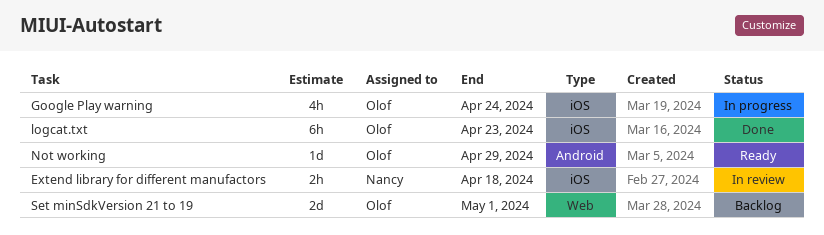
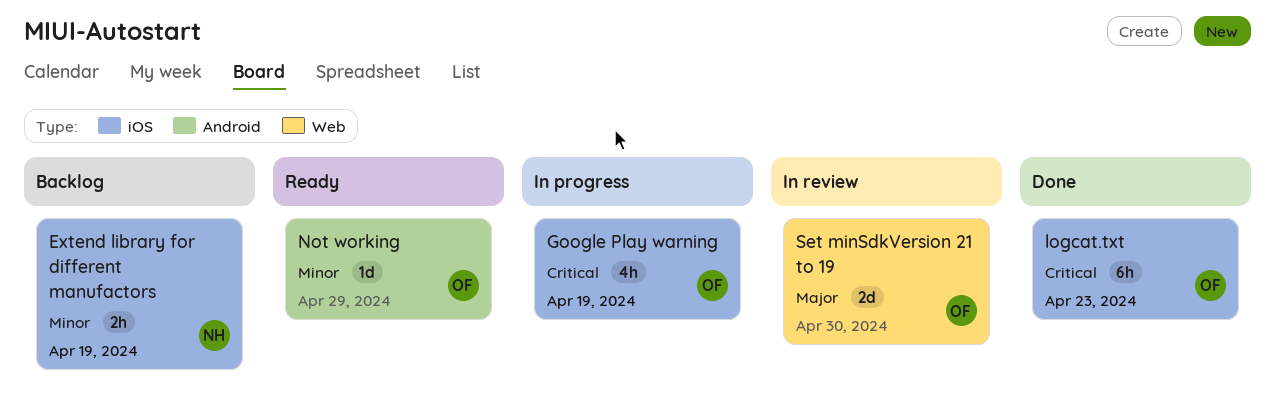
Extend library for different manufactors, status: In review -> Backlog
Extend library for different manufactors, due: Apr 18 -> Apr 19
Google Play warning, due: Apr 24 -> Apr 19
Set minSdkVersion 21 to 19, status: Backlog -> In review
Set minSdkVersion 21 to 19, due: May 1 -> Apr 30

